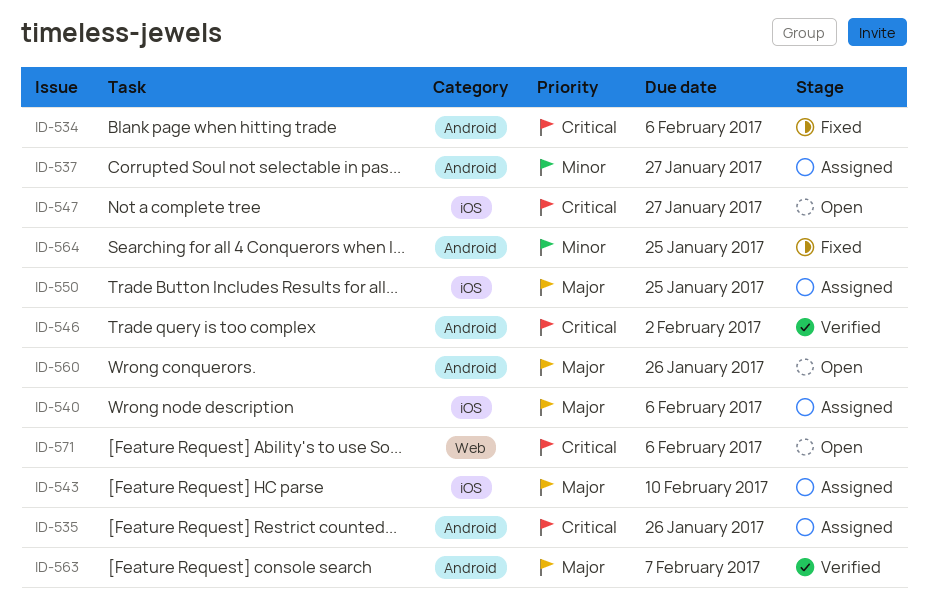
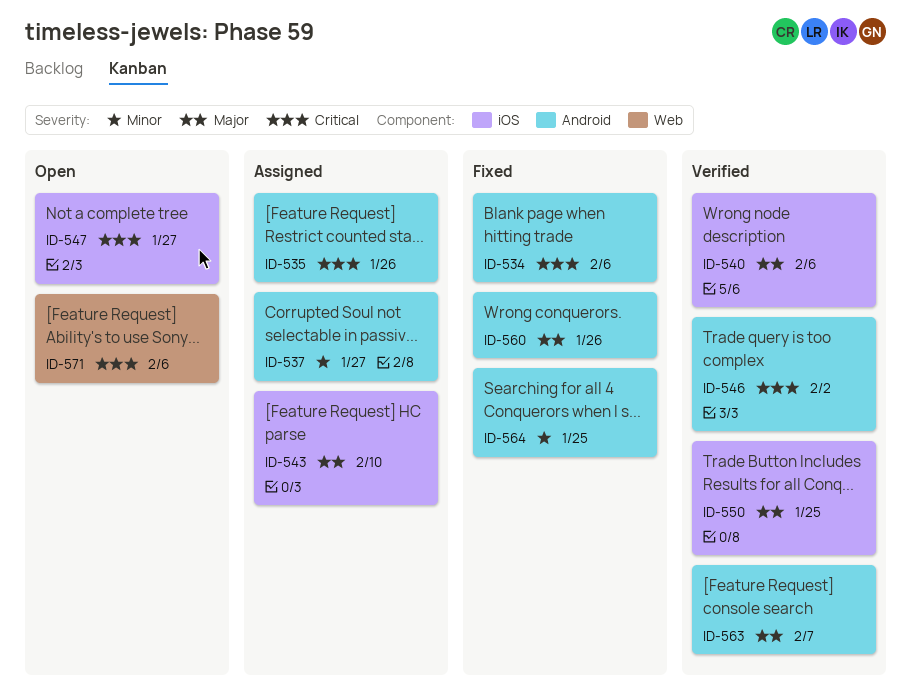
ID-540, status: Assigned -> Verified
ID-550, status: Assigned -> Verified
ID-560, status: Open -> Fixed

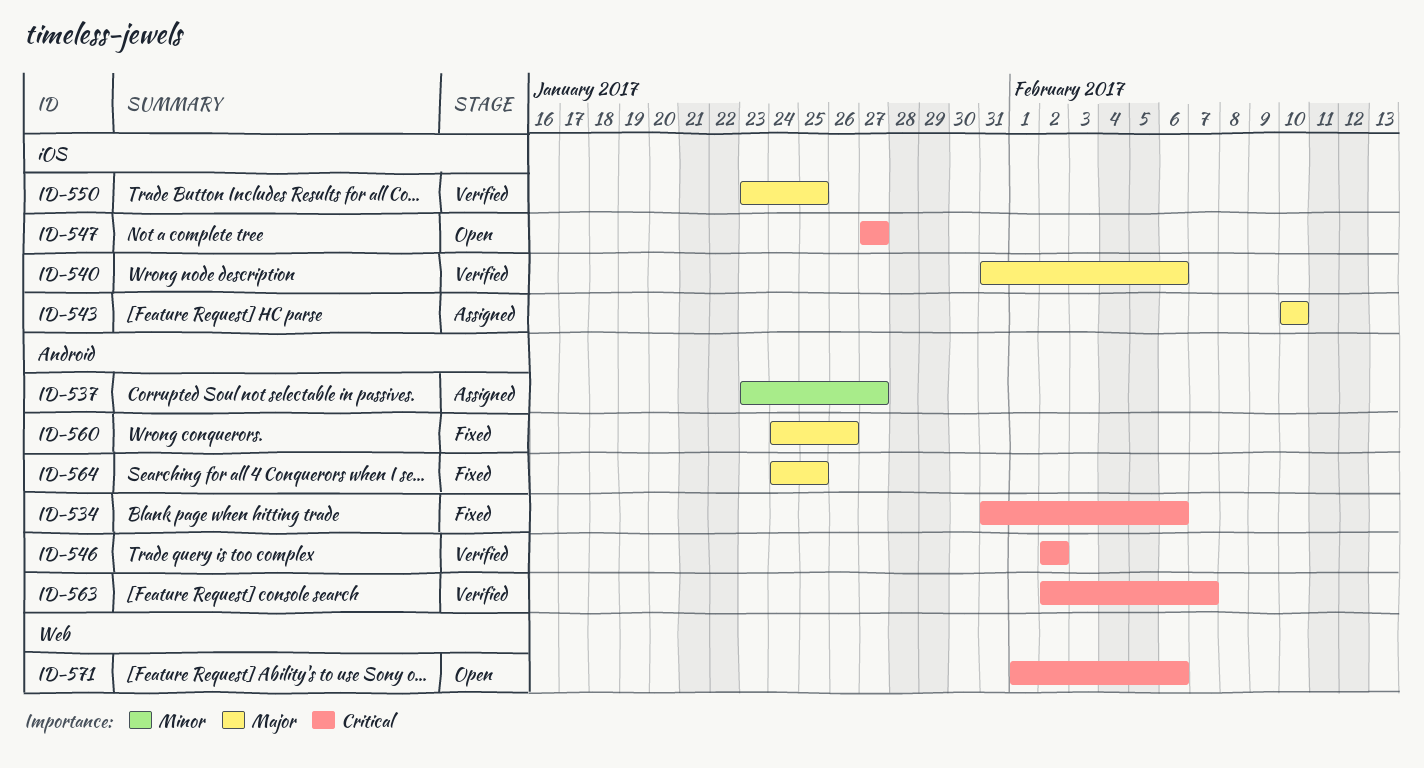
ID-535: present -> none
ID-563, priority: Major -> Critical
ID-564, priority: Minor -> Major

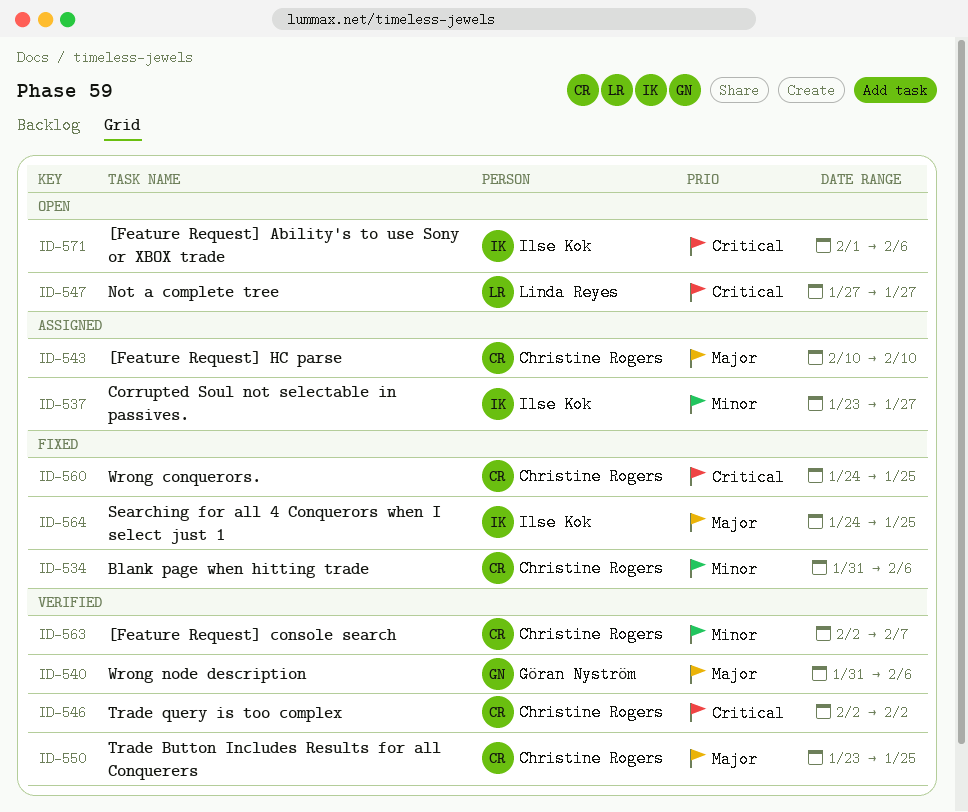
ID-534, priority: Critical -> Minor
ID-560, priority: Major -> Critical
ID-560, due: Jan 26 -> Jan 25
ID-563, priority: Critical -> Minor

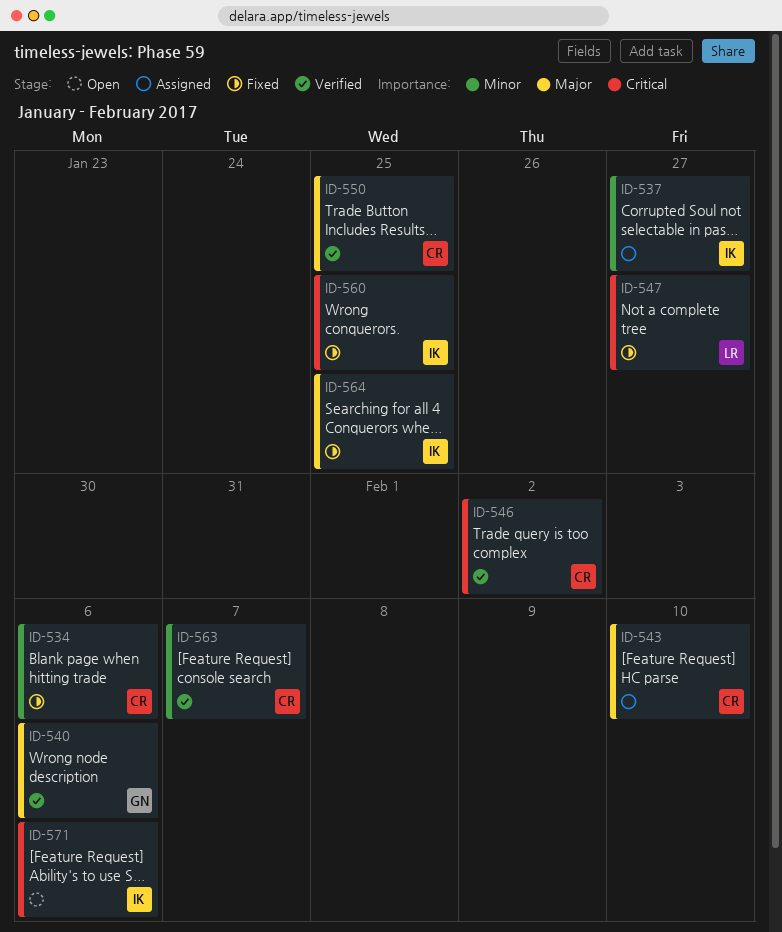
ID-547, status: Open -> Fixed
ID-560, owner: Christine Rogers -> Ilse Kok

